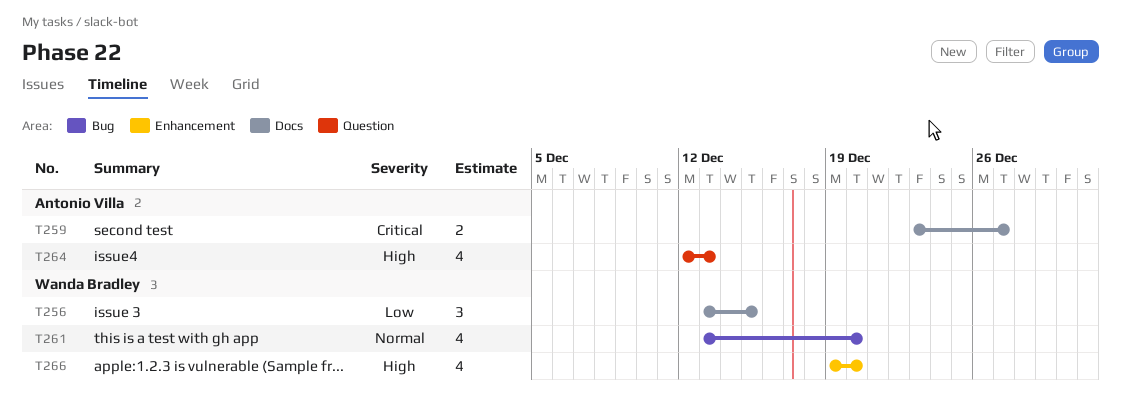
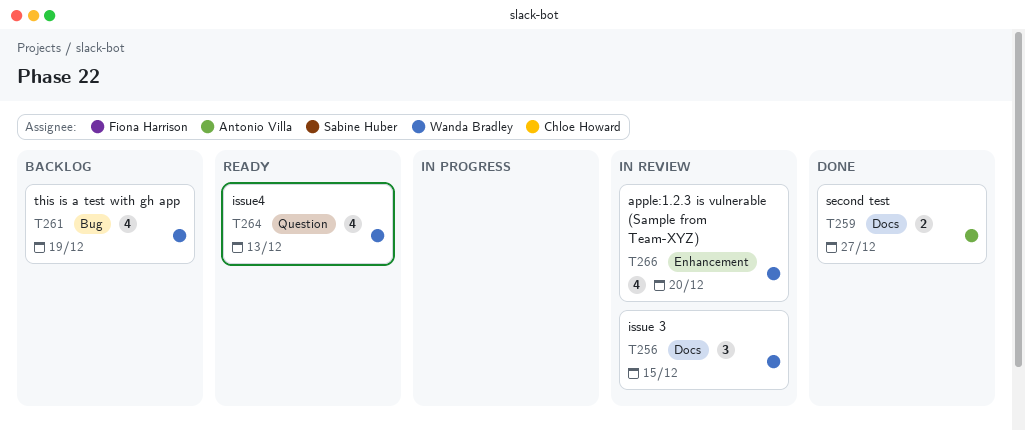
T261, due: Dec 20 -> Dec 19
T264, owner: Antonio Villa -> Wanda Bradley

